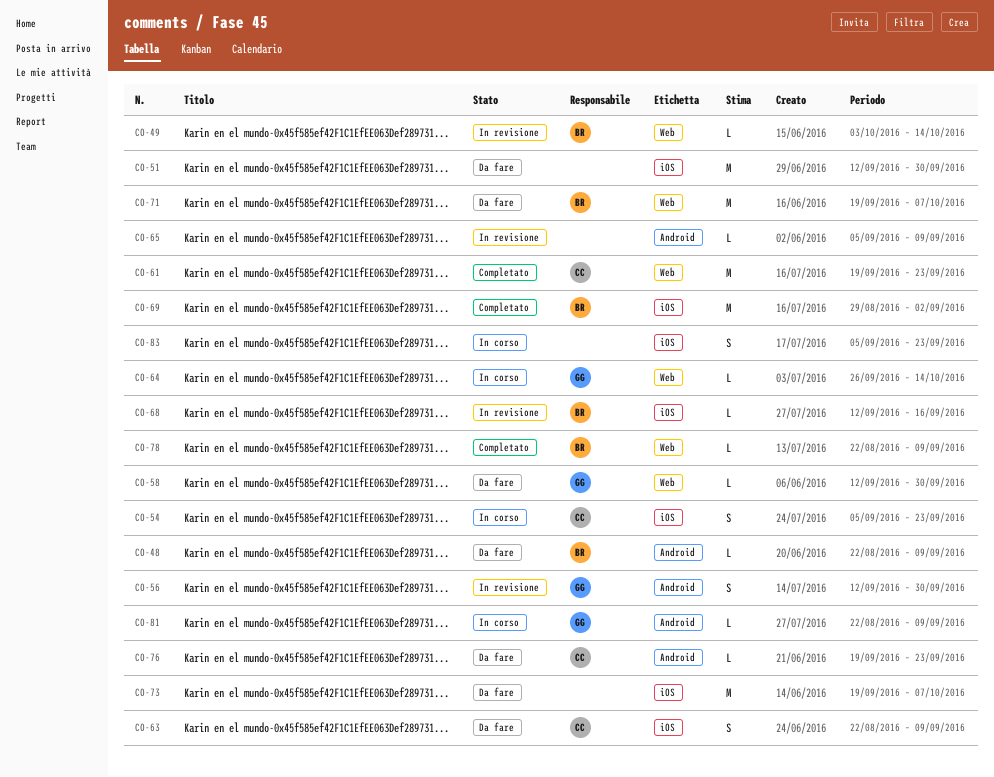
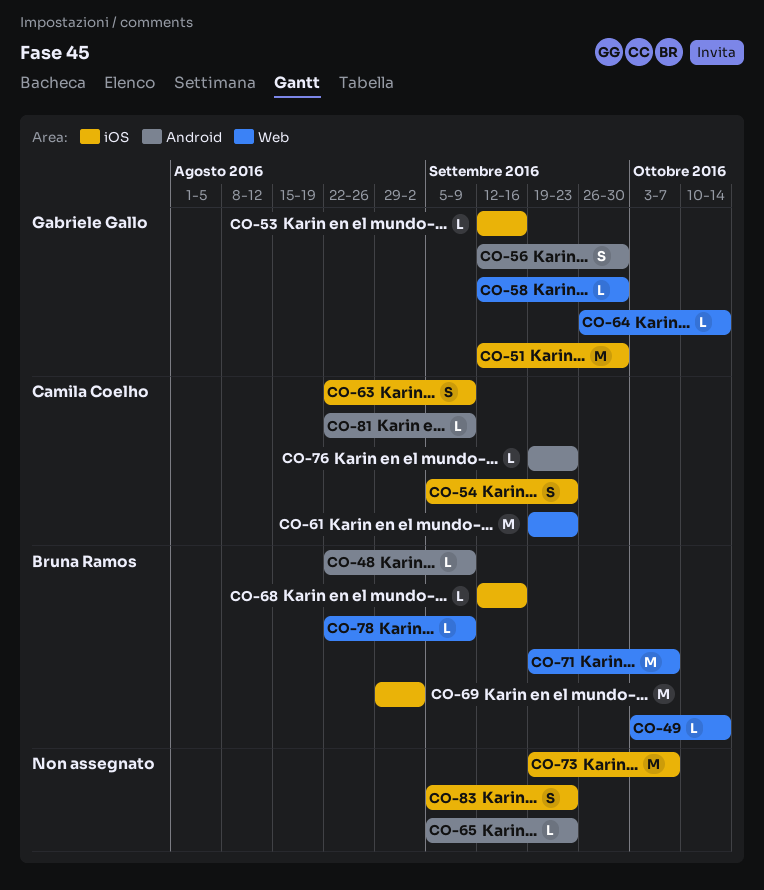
CO-51, owner: none -> Gabriele Gallo
CO-53: none -> present
CO-65, due: Sep 9 -> Sep 23
CO-81, owner: Gabriele Gallo -> Camila Coelho

